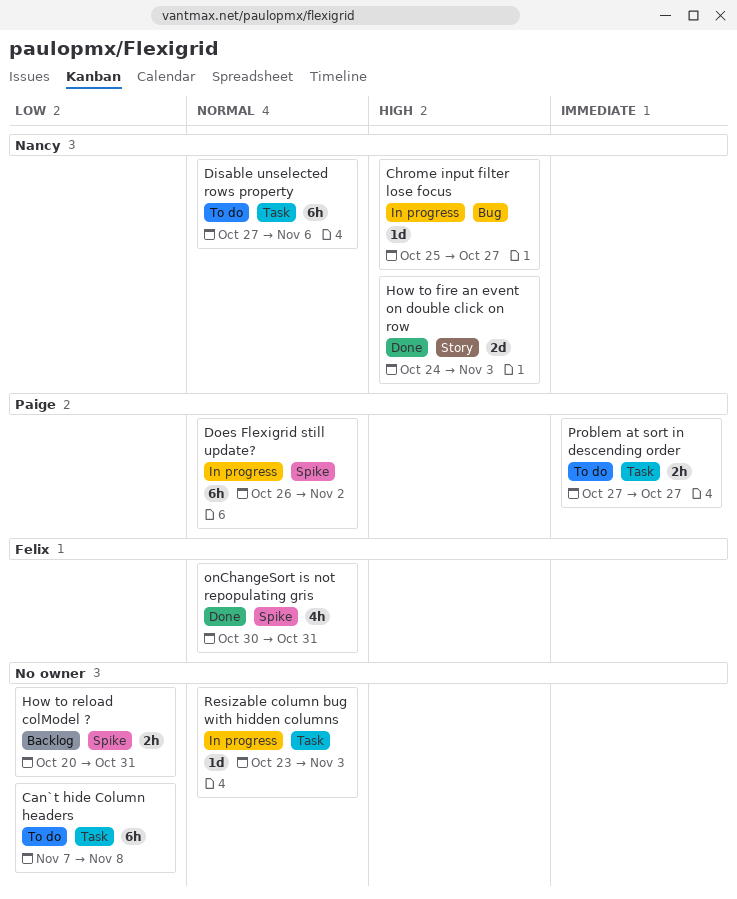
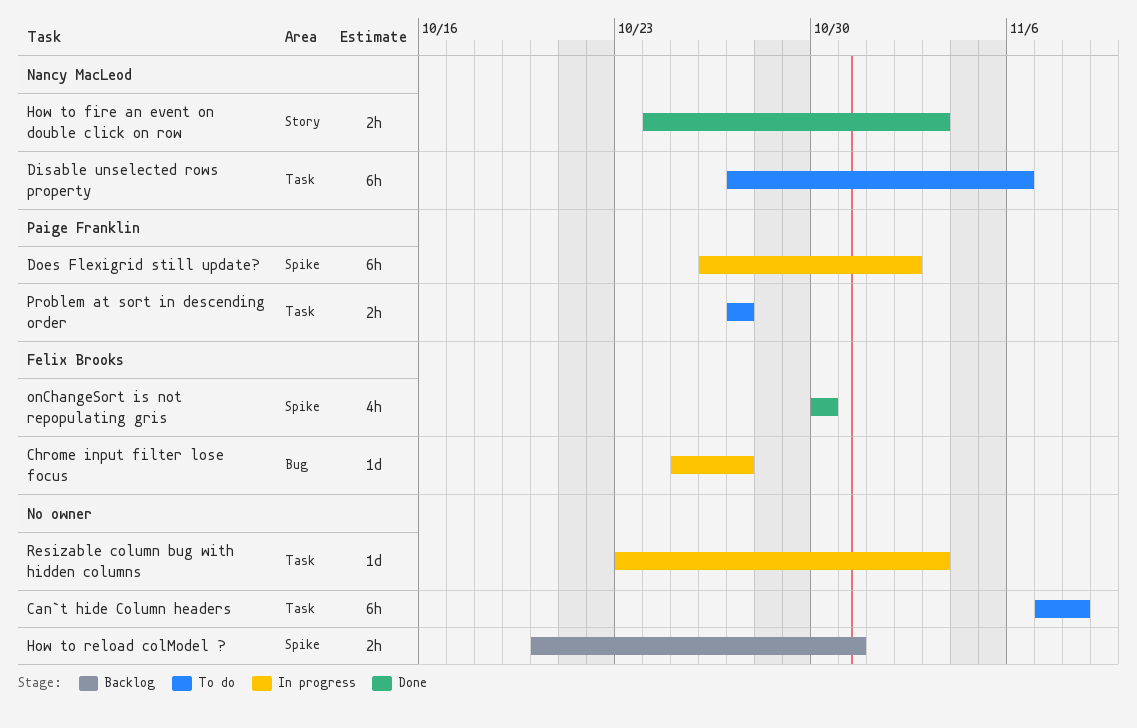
Chrome input filter lose focus, owner: Nancy MacLeod -> Felix Brooks
How to fire an event on double click on row, estimate: 2d -> 2h
onChangeSort is not repopulating gris, due: Oct 31 -> Oct 30

